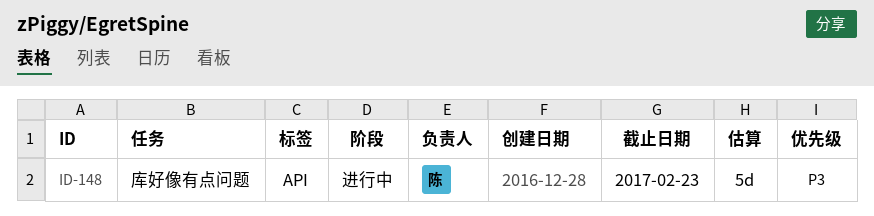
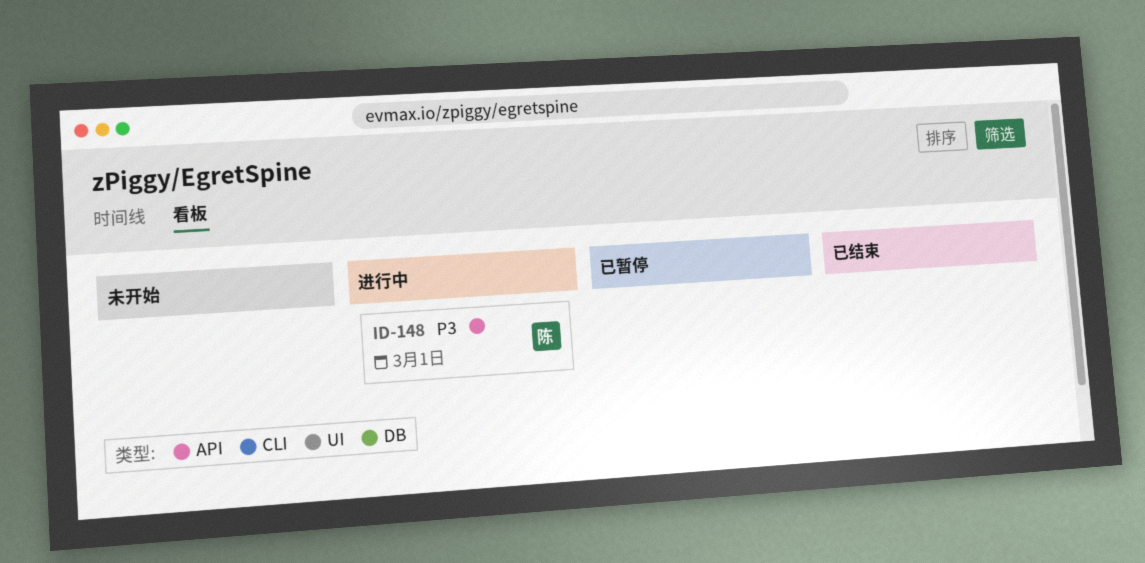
ID-148, due: Feb 23 -> Mar 1

